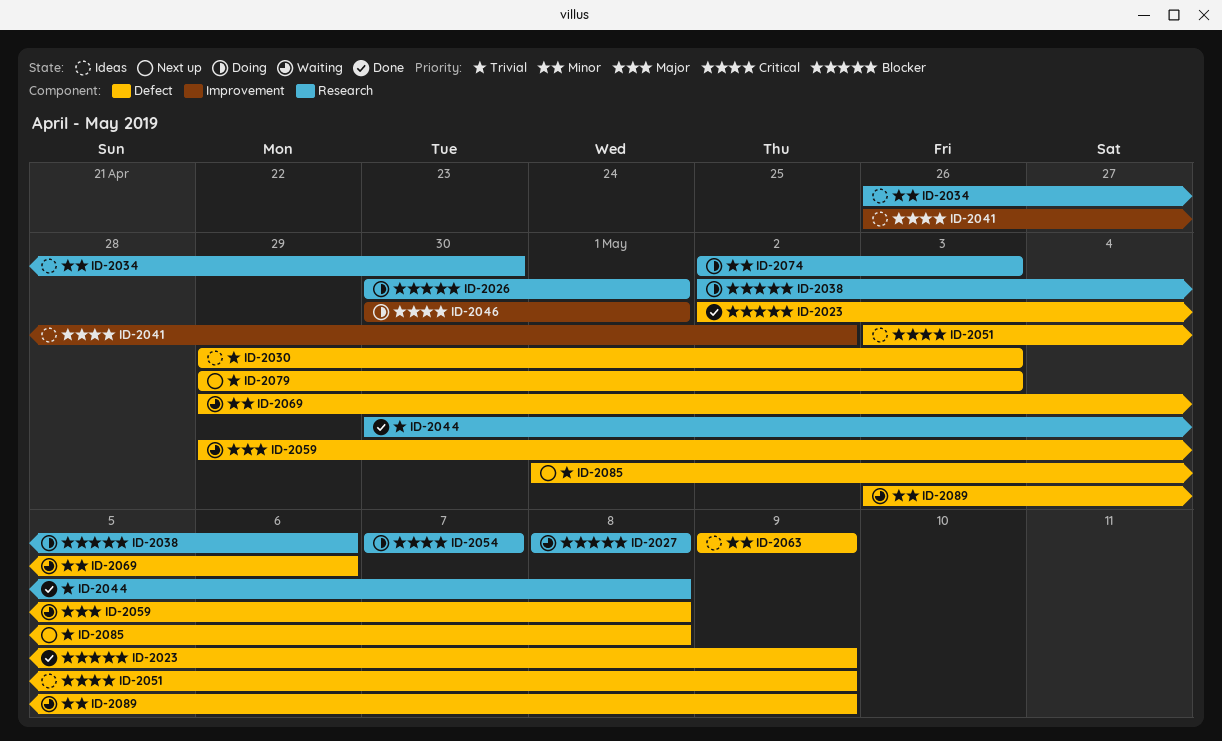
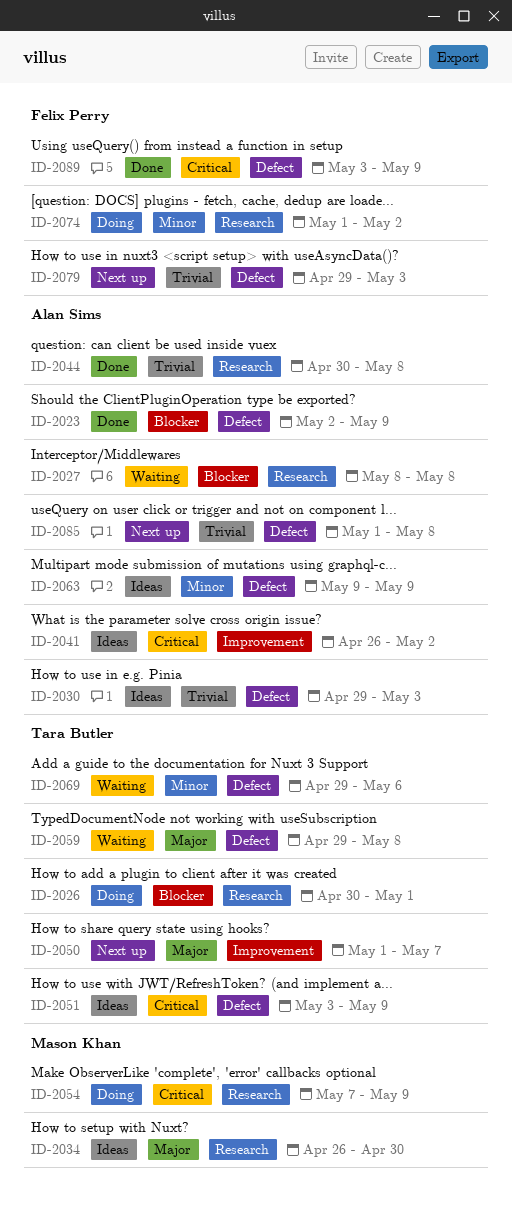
ID-2034, priority: Minor -> Major
ID-2038: present -> none
ID-2046: present -> none
ID-2050: none -> present
ID-2054, due: May 7 -> May 9
ID-2074, start: May 2 -> May 1
ID-2074, due: May 3 -> May 2
ID-2089, status: Waiting -> Done
ID-2089, priority: Minor -> Critical

